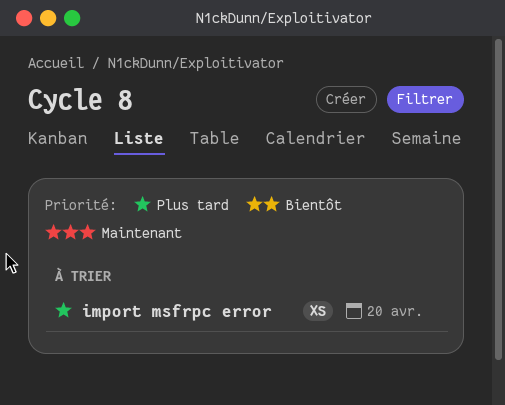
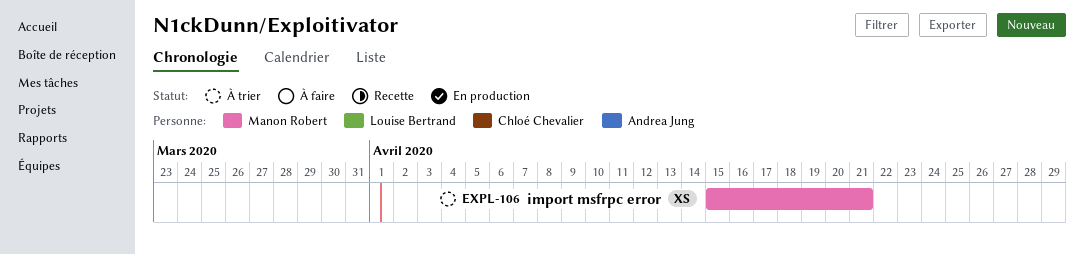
import msfrpc error, due: Apr 20 -> Apr 21

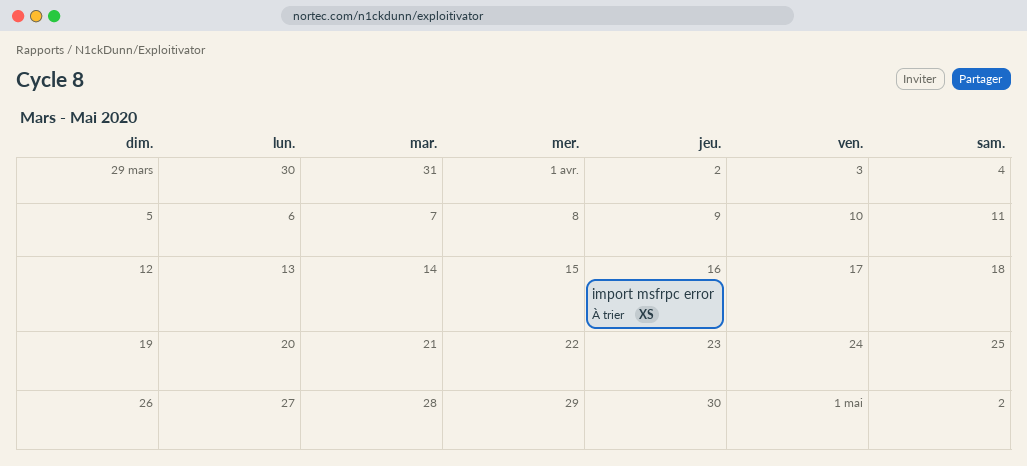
import msfrpc error, due: Apr 21 -> Apr 16

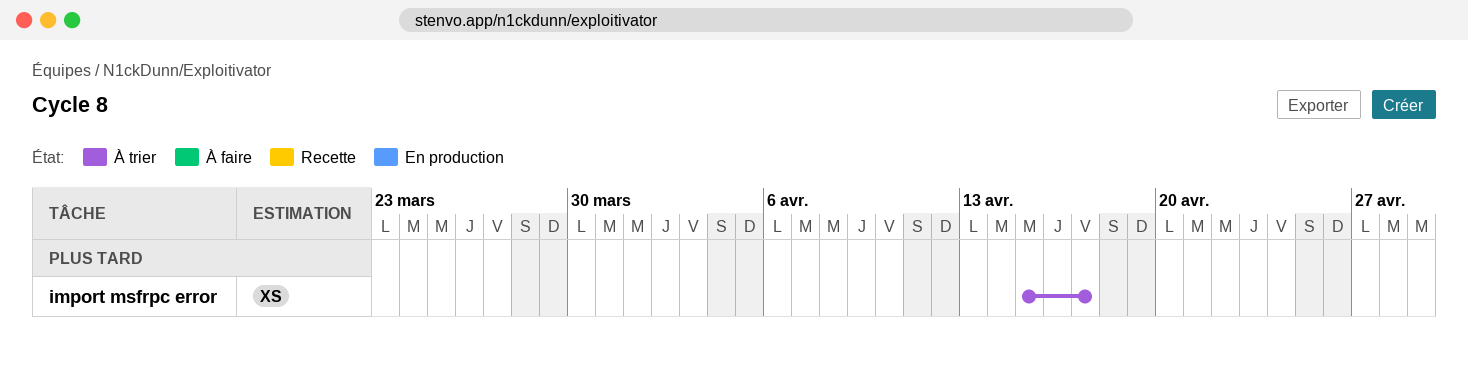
import msfrpc error, due: Apr 16 -> Apr 17

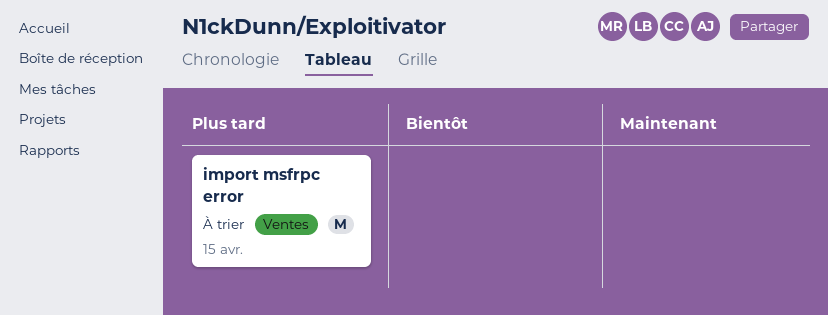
import msfrpc error, estimate: XS -> M
import msfrpc error, due: Apr 17 -> Apr 15

